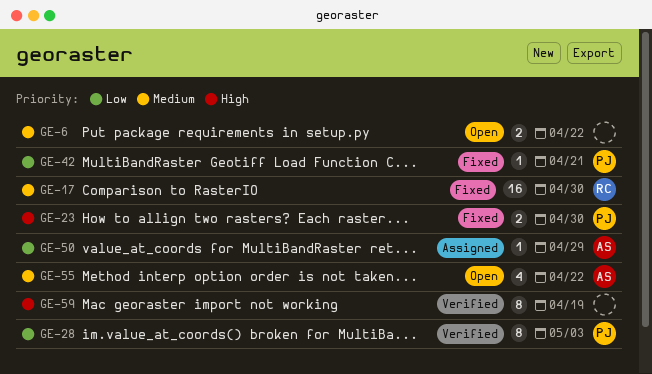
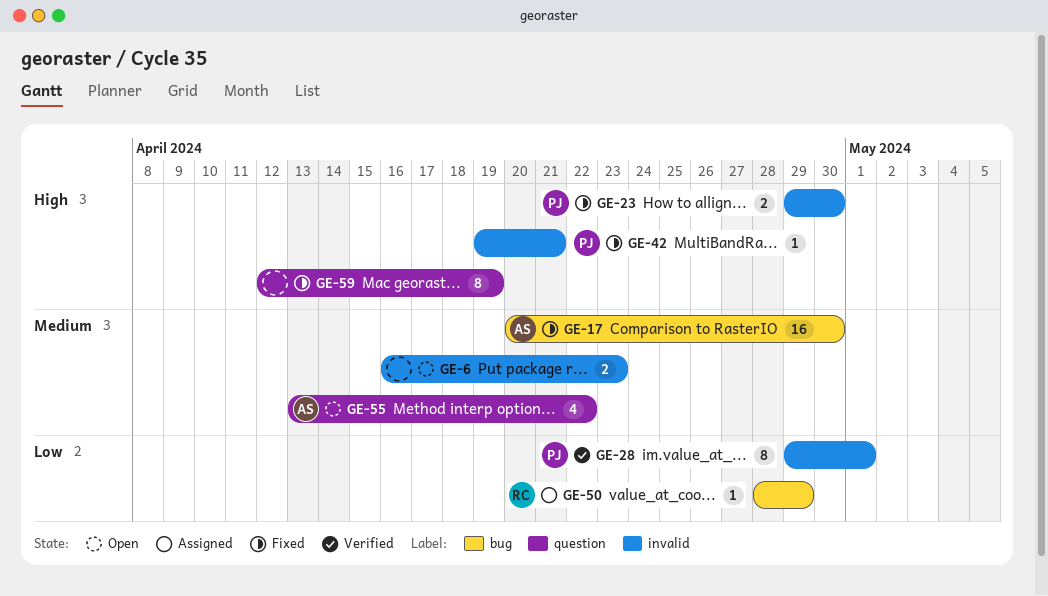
GE-6, due: Apr 22 -> Apr 23
GE-17, owner: RC -> AS
GE-28, due: May 3 -> May 1
GE-42, priority: Low -> High
GE-50, owner: AS -> RC
GE-59, status: Verified -> Fixed

